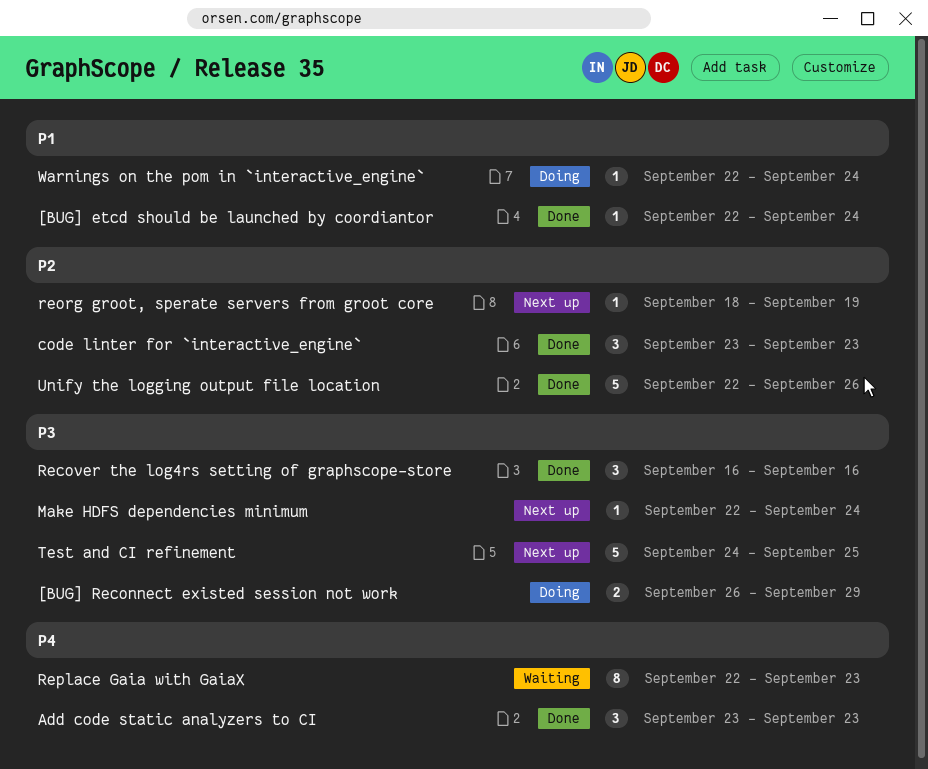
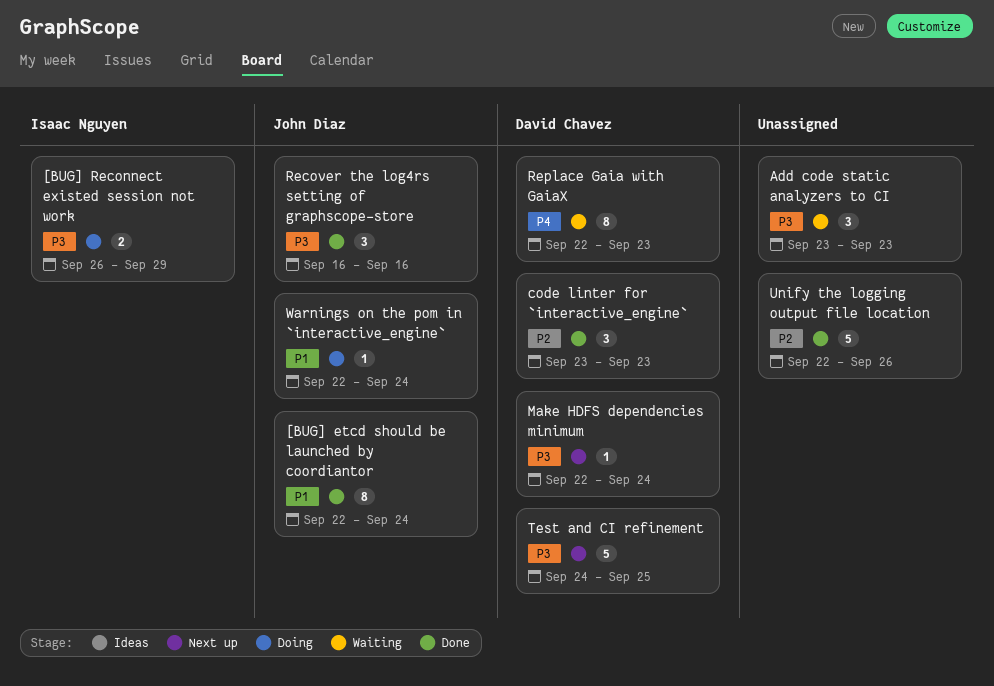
[BUG] etcd should be launched by coordiantor, estimate: 1 -> 8
Add code static analyzers to CI, status: Done -> Waiting
Add code static analyzers to CI, priority: P4 -> P3
reorg groot, sperate servers from groot core: present -> none

